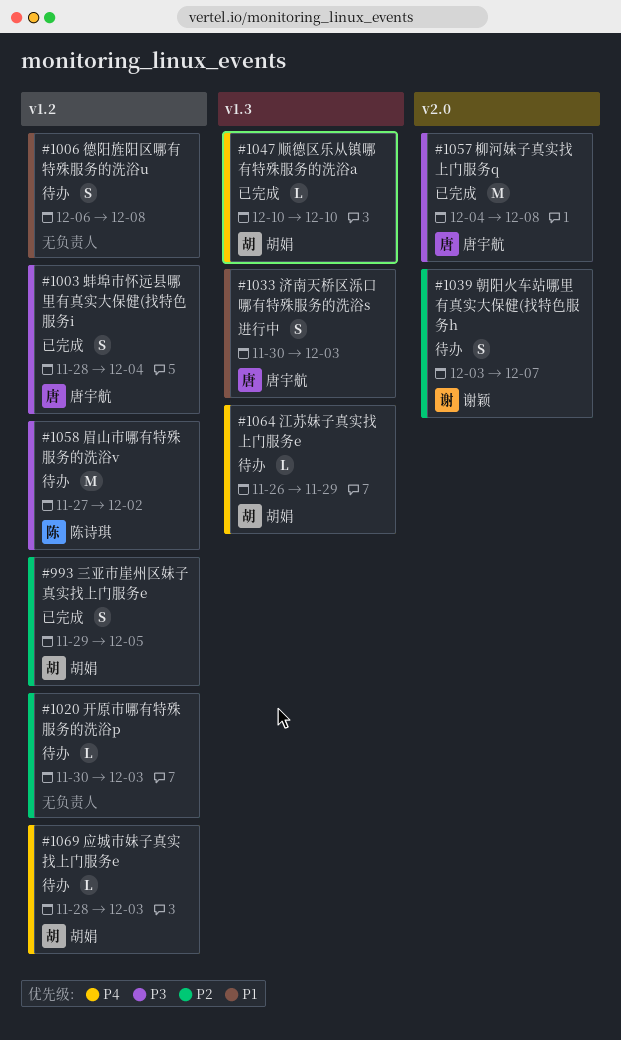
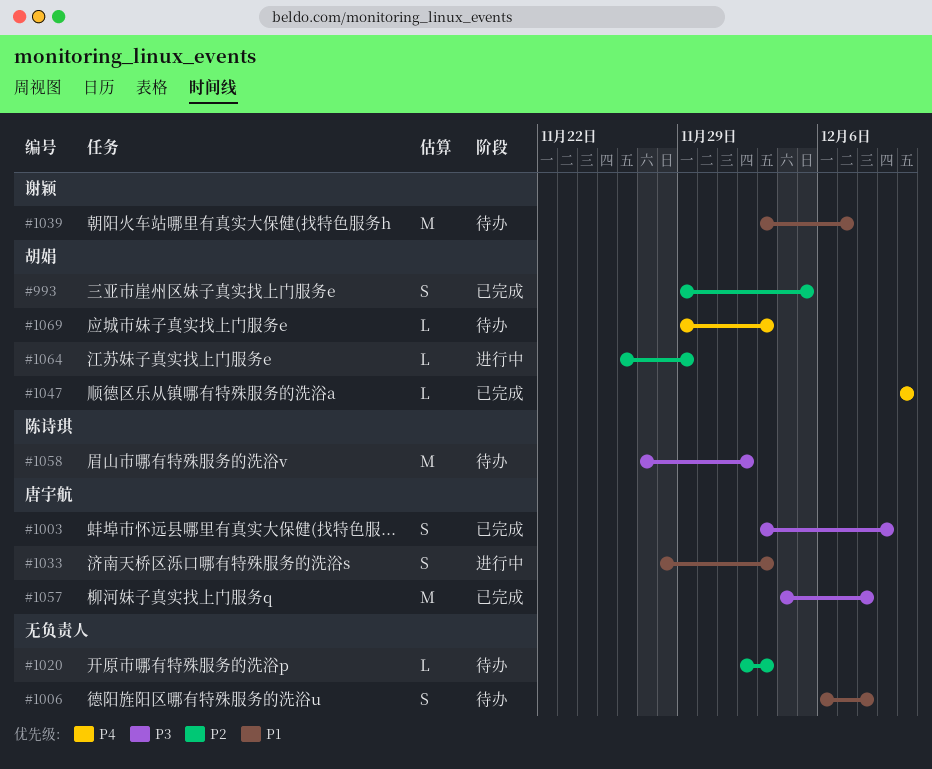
#1003, start: Nov 28 -> Dec 3
#1003, due: Dec 4 -> Dec 9
#1020, start: Nov 30 -> Dec 2
#1033, start: Nov 30 -> Nov 28
#1039, priority: P2 -> P1
#1039, estimate: S -> M
#1064, status: 待办 -> 进行中
#1064, priority: P4 -> P2
#1069, start: Nov 28 -> Nov 29

